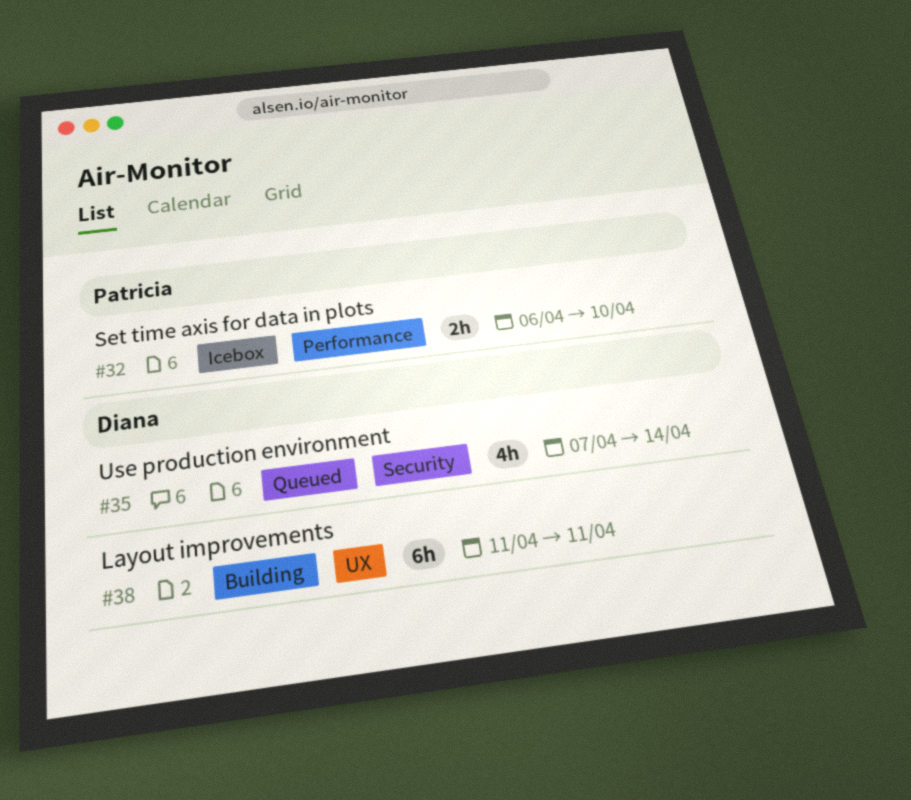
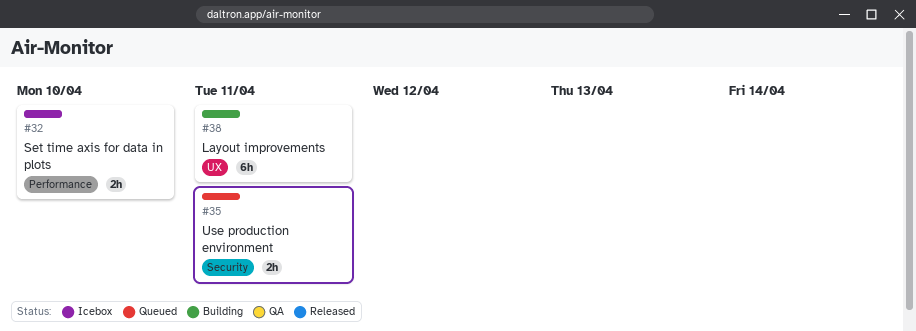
#35, estimate: 4h -> 2h
#35, due: Apr 14 -> Apr 11

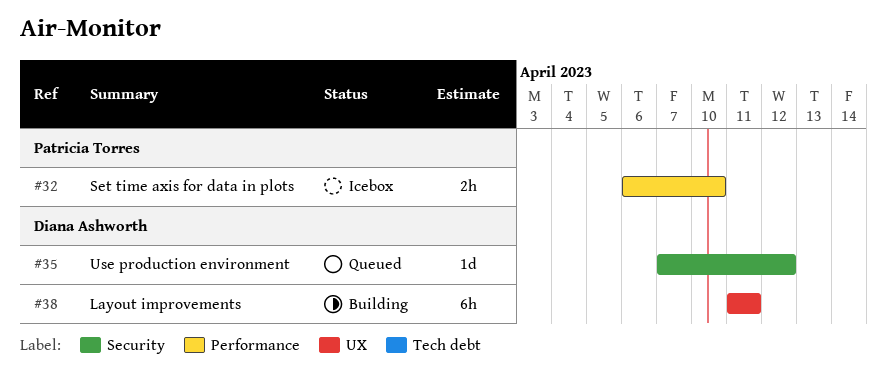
#35, estimate: 2h -> 1d
#35, due: Apr 11 -> Apr 12

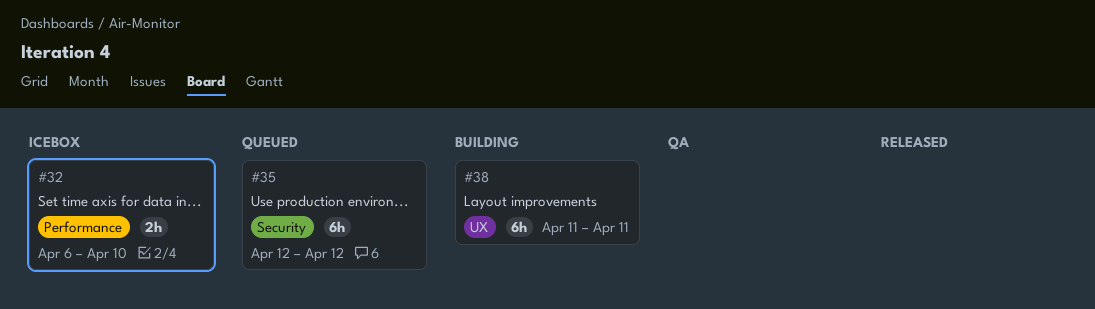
#35, estimate: 1d -> 6h
#35, start: Apr 7 -> Apr 12

